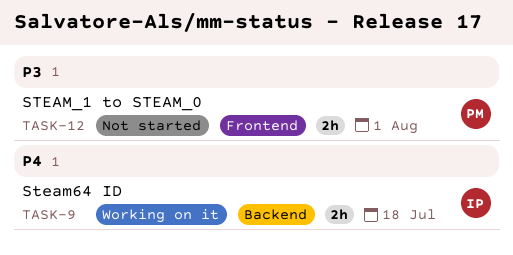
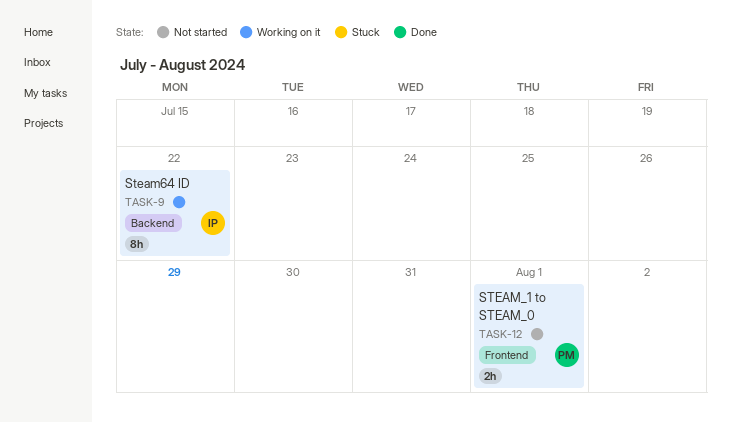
TASK-9, estimate: 2h -> 8h
TASK-9, due: Jul 18 -> Jul 22

